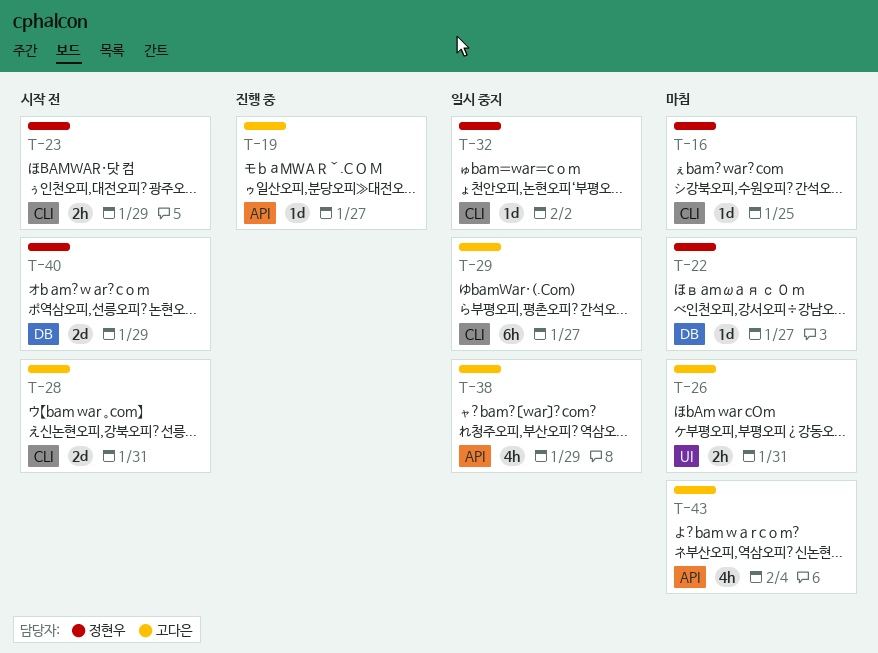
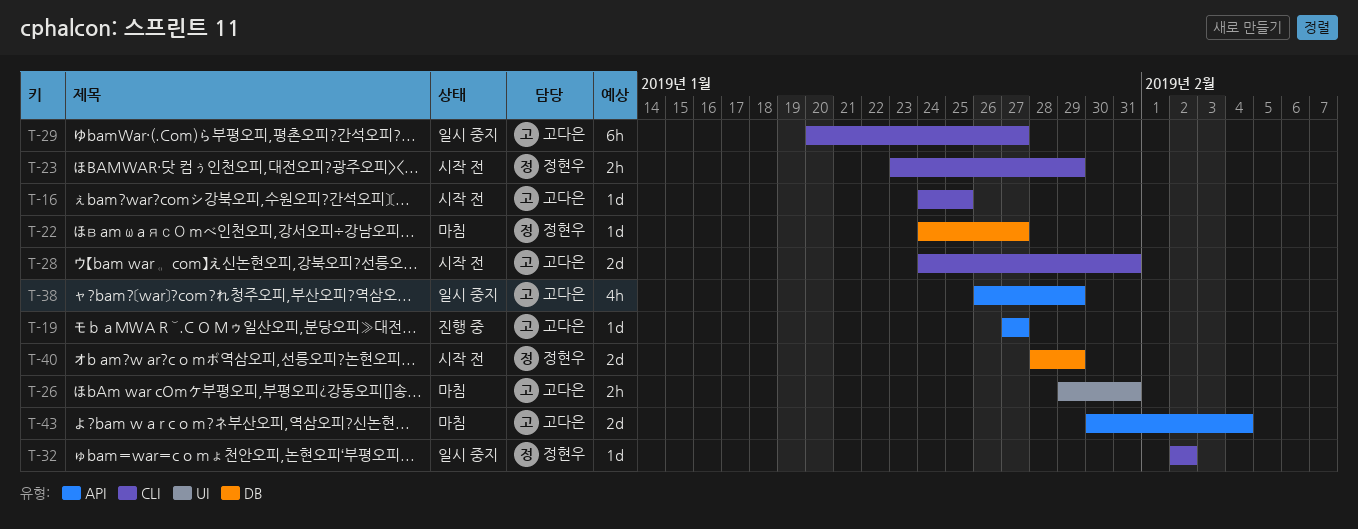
T-16, status: 마침 -> 시작 전
T-16, owner: 정현우 -> 고다은
T-43, estimate: 4h -> 2d

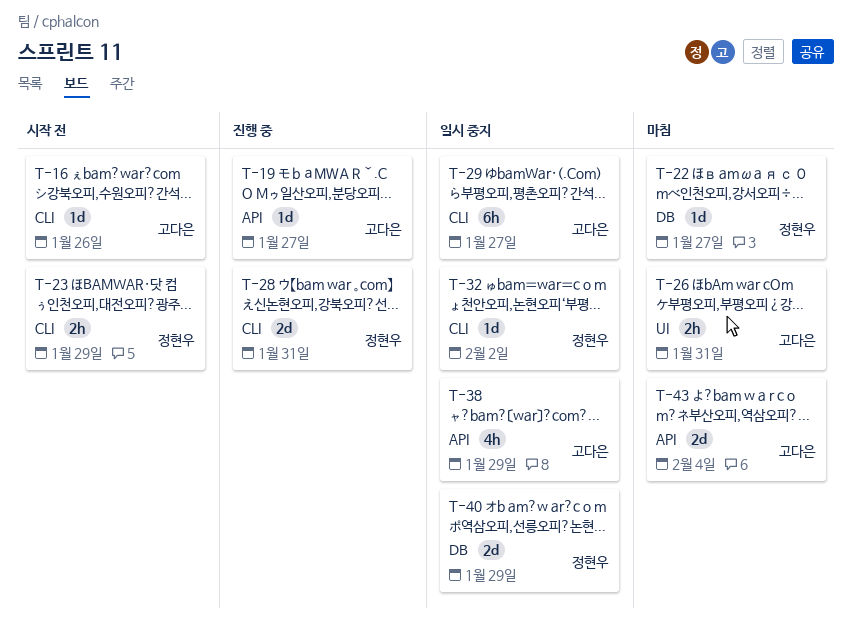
T-16, due: Jan 25 -> Jan 26
T-28, status: 시작 전 -> 진행 중
T-28, owner: 고다은 -> 정현우
T-40, status: 시작 전 -> 일시 중지

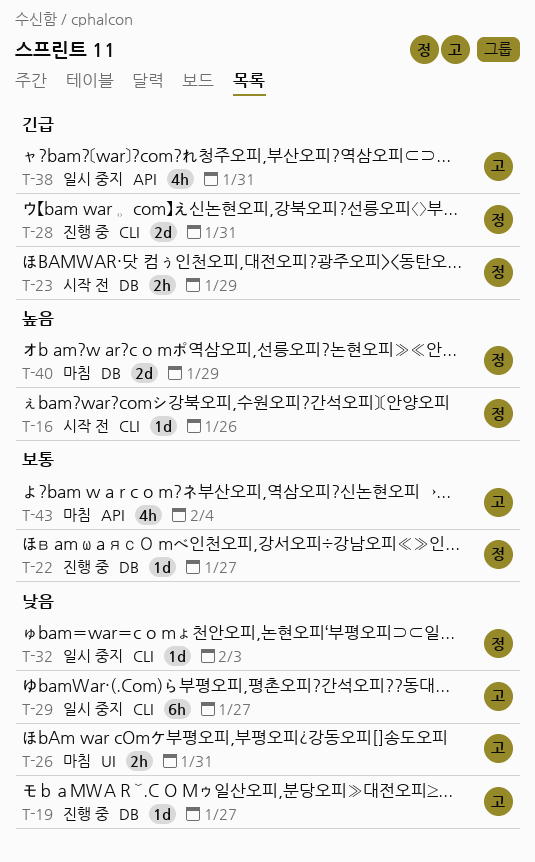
T-16, owner: 고다은 -> 정현우
T-19, label: API -> DB
T-22, status: 마침 -> 진행 중
T-23, label: CLI -> DB
T-32, due: Feb 2 -> Feb 3
T-38, due: Jan 29 -> Jan 31
T-40, status: 일시 중지 -> 마침
T-43, estimate: 2d -> 4h

